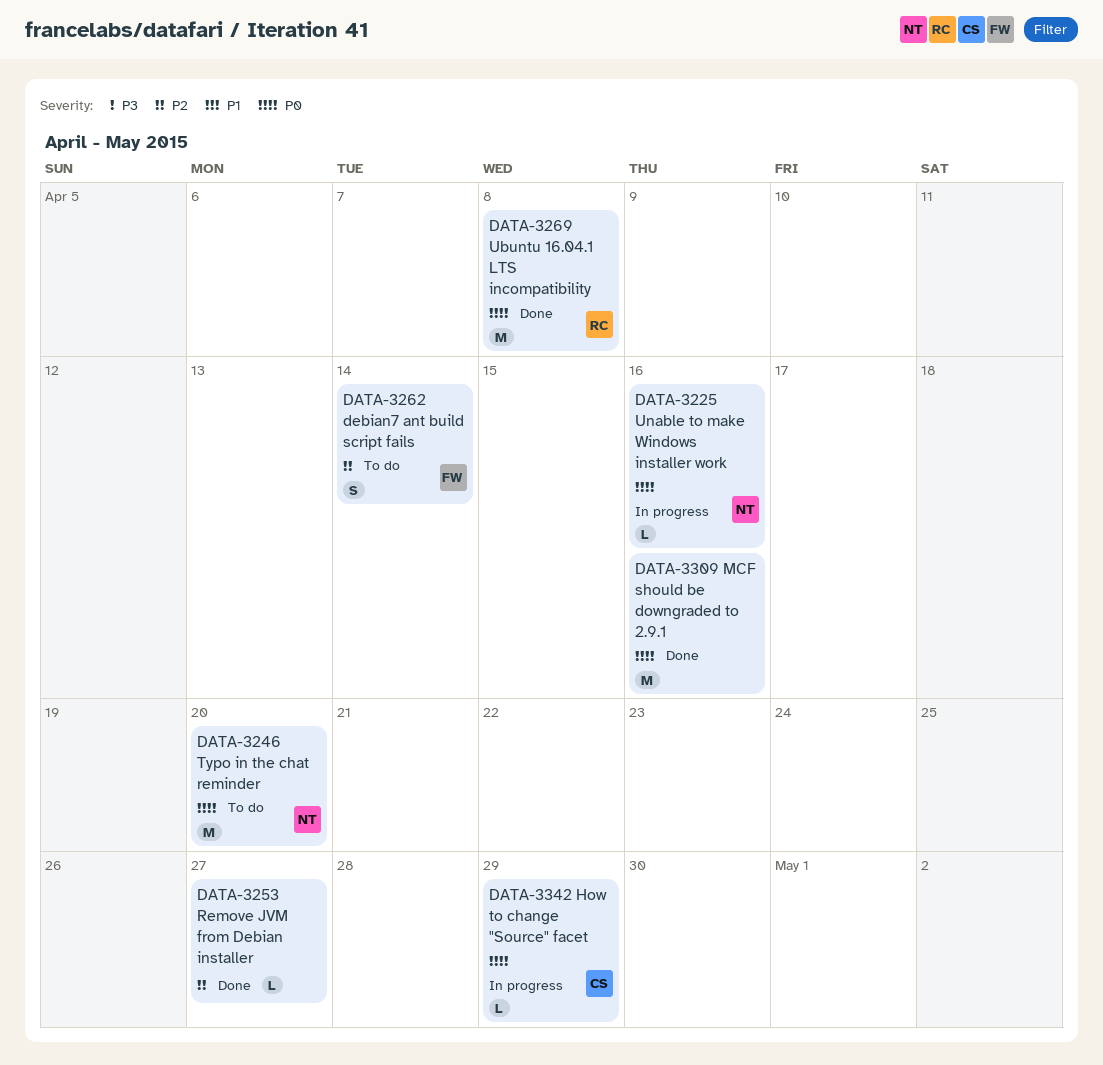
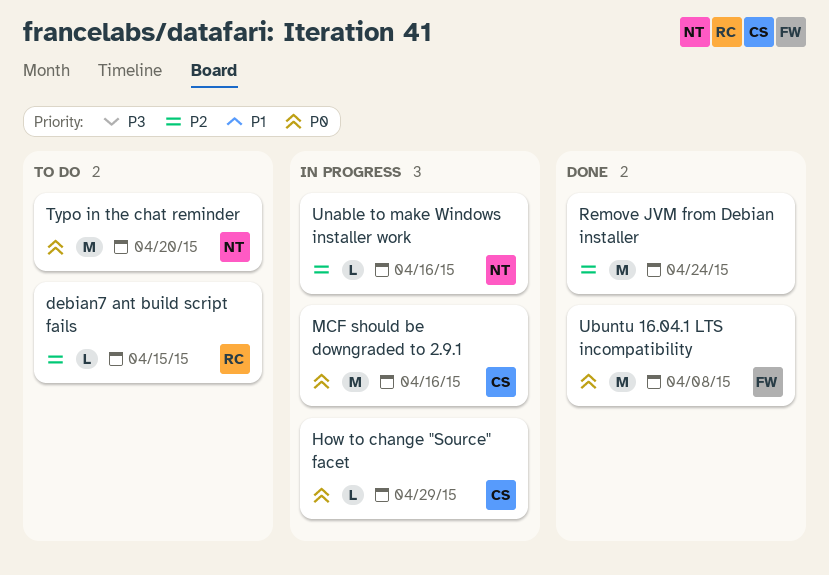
debian7 ant build script fails, owner: FW -> RC
debian7 ant build script fails, estimate: S -> L
debian7 ant build script fails, due: Apr 14 -> Apr 15
MCF should be downgraded to 2.9.1, status: Done -> In progress
MCF should be downgraded to 2.9.1, owner: none -> CS
Remove JVM from Debian installer, estimate: L -> M
Remove JVM from Debian installer, due: Apr 27 -> Apr 24
Ubuntu 16.04.1 LTS incompatibility, owner: RC -> FW
Unable to make Windows installer work, priority: P0 -> P2

